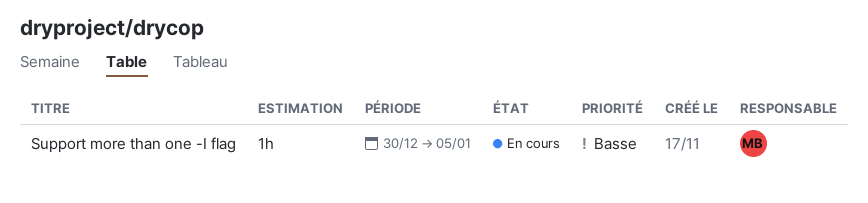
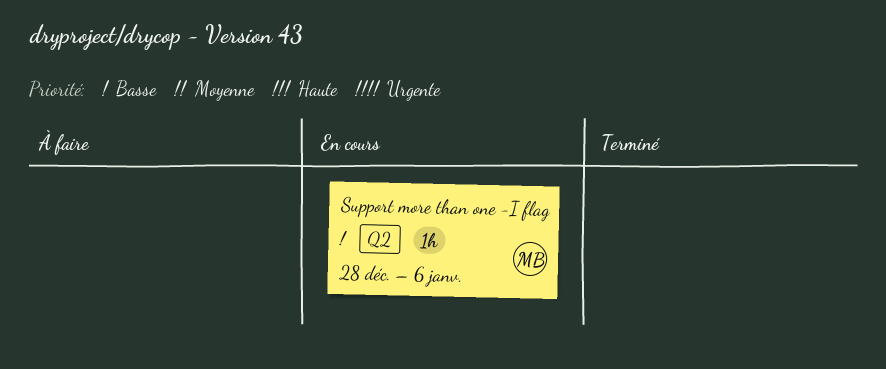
Support more than one -I flag, start: Dec 30 -> Dec 28
Support more than one -I flag, due: Jan 5 -> Jan 6

